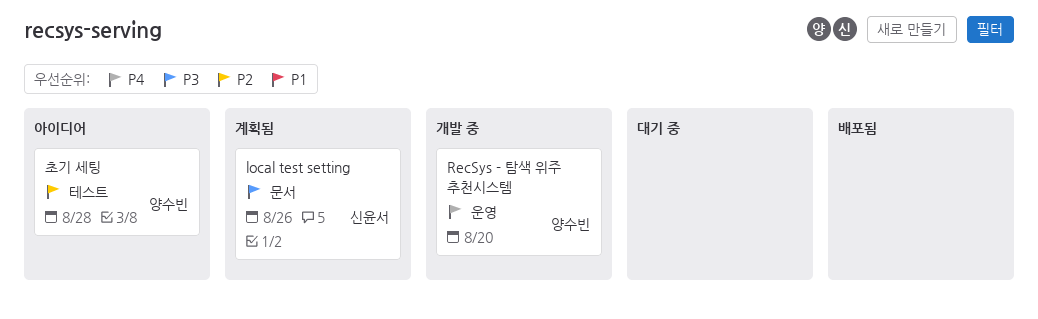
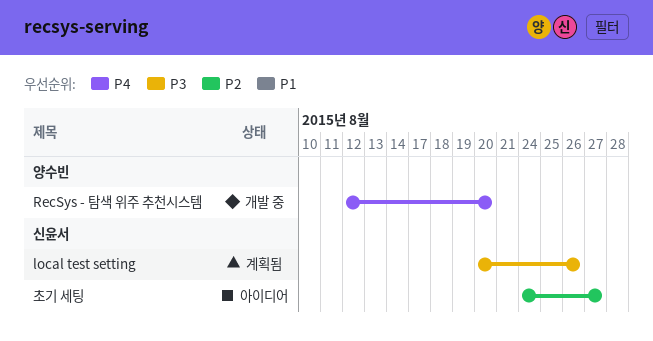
초기 세팅, owner: 양수빈 -> 신윤서
초기 세팅, due: Aug 28 -> Aug 27

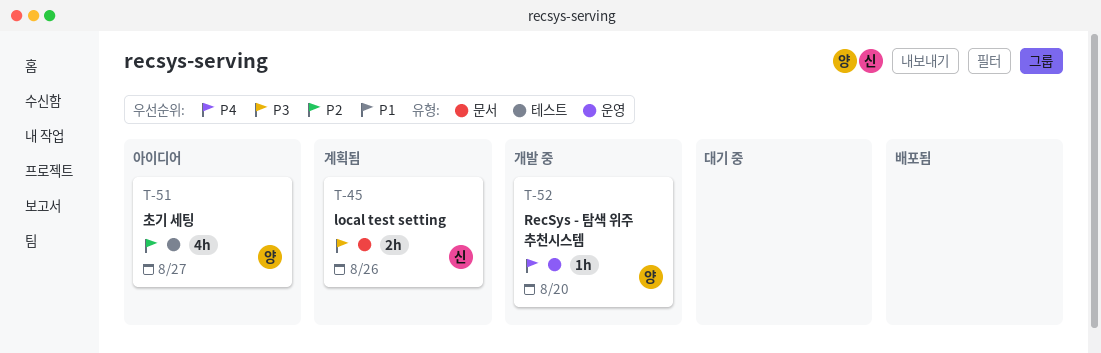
초기 세팅, owner: 신윤서 -> 양수빈

